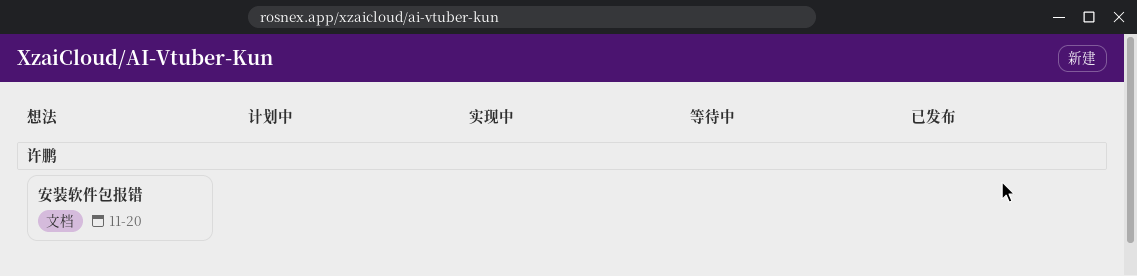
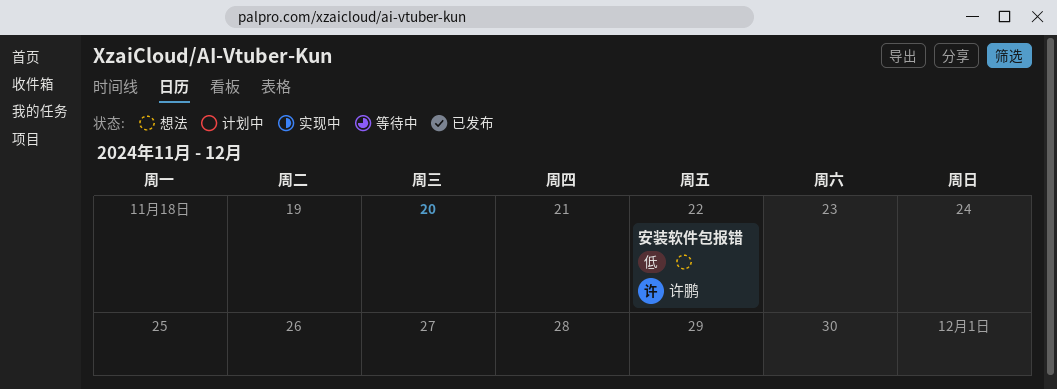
安装软件包报错, due: Nov 20 -> Nov 22

